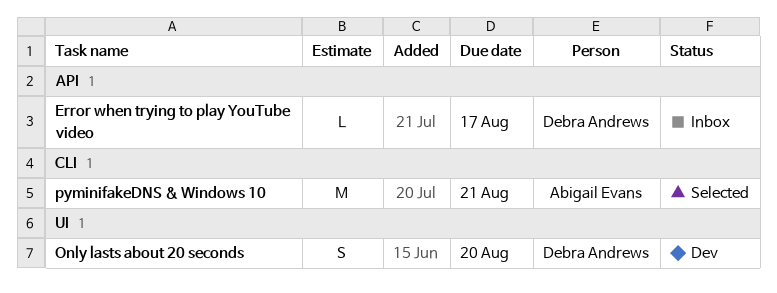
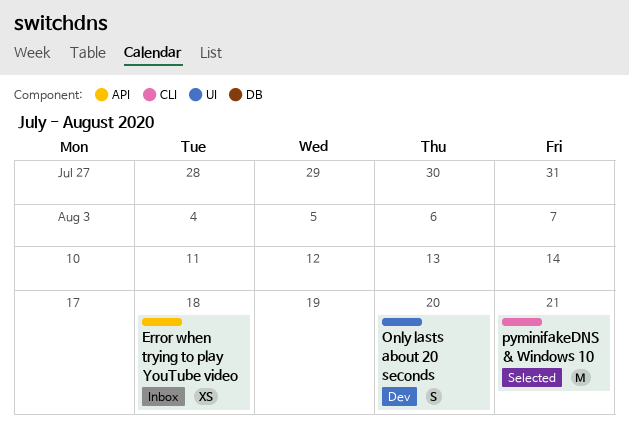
Error when trying to play YouTube video, estimate: L -> XS
Error when trying to play YouTube video, due: Aug 17 -> Aug 18

